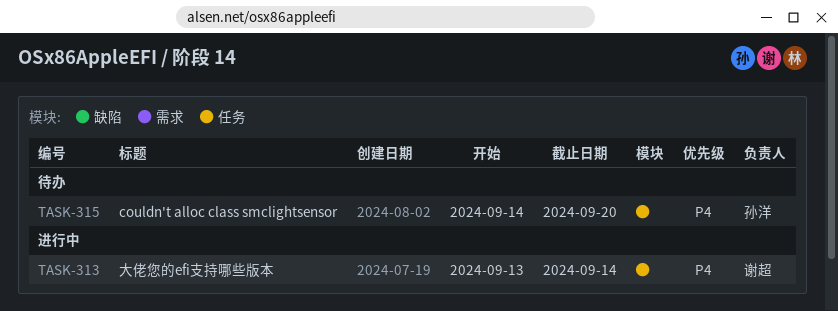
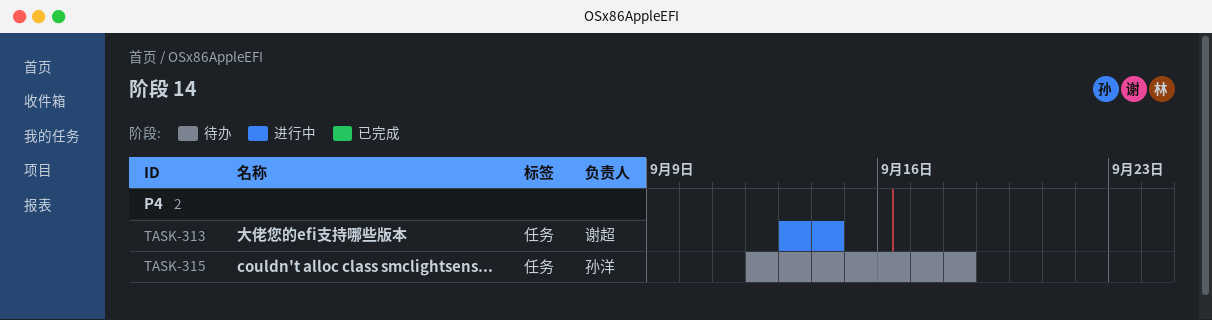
TASK-315, start: Sep 14 -> Sep 12
TASK-315, due: Sep 20 -> Sep 18

